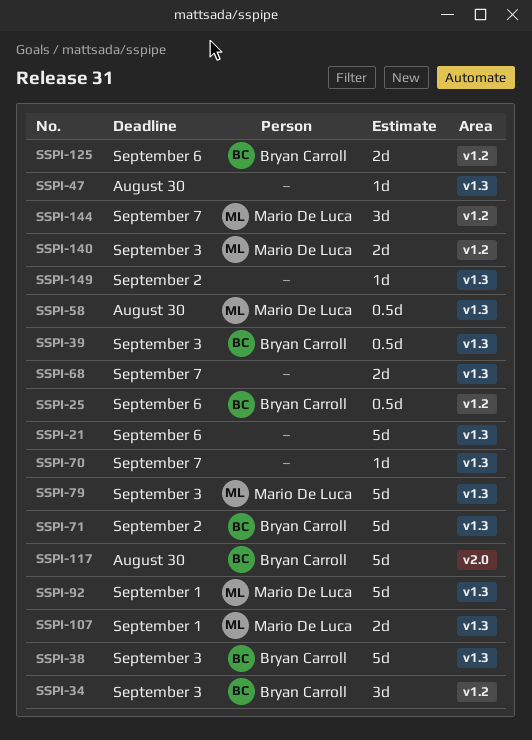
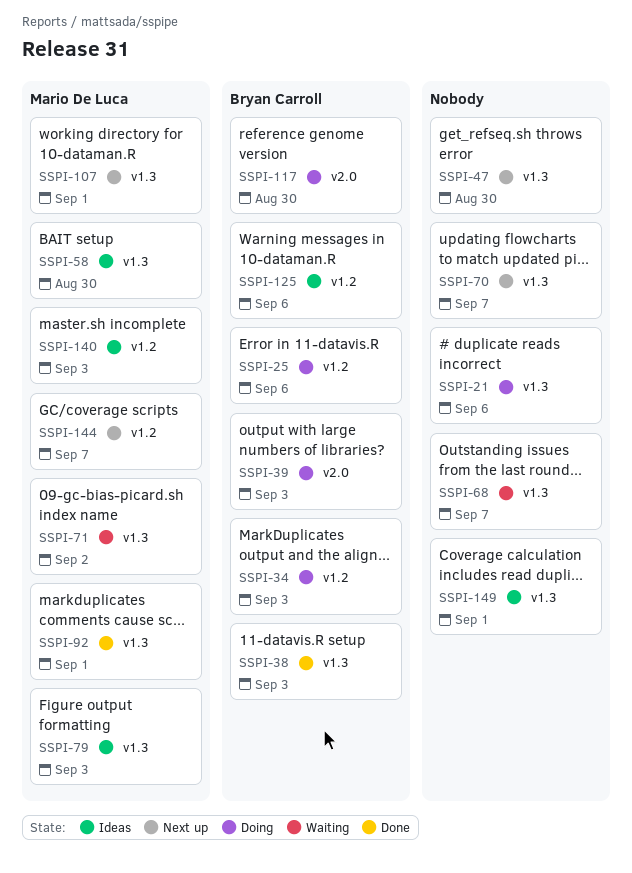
SSPI-39, label: v1.3 -> v2.0
SSPI-71, owner: Bryan Carroll -> Mario De Luca
SSPI-149, due: Sep 2 -> Sep 1

